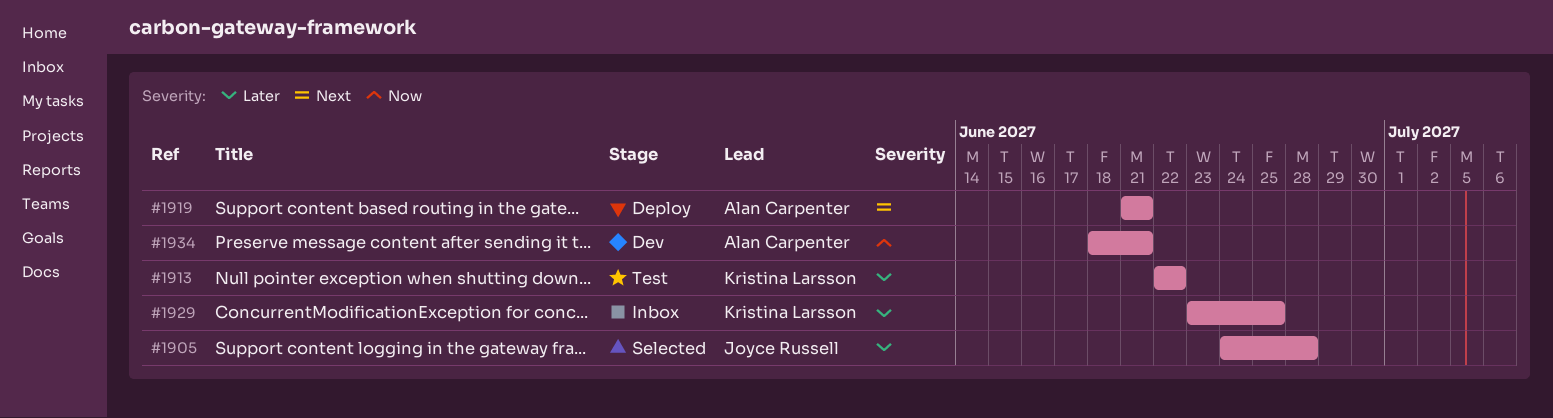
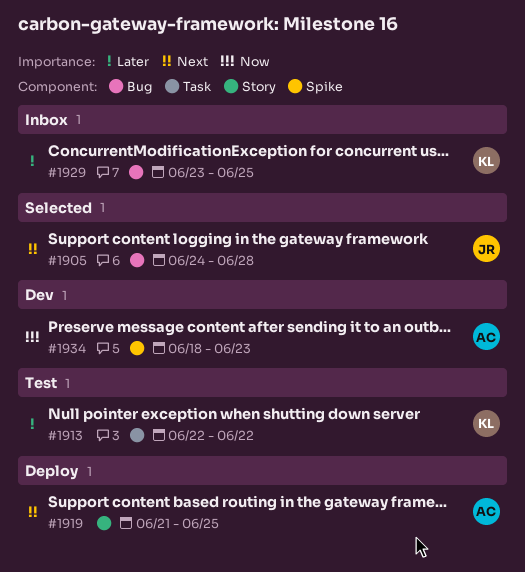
#1905, priority: Later -> Next
#1919, due: Jun 21 -> Jun 25
#1934, due: Jun 21 -> Jun 23

